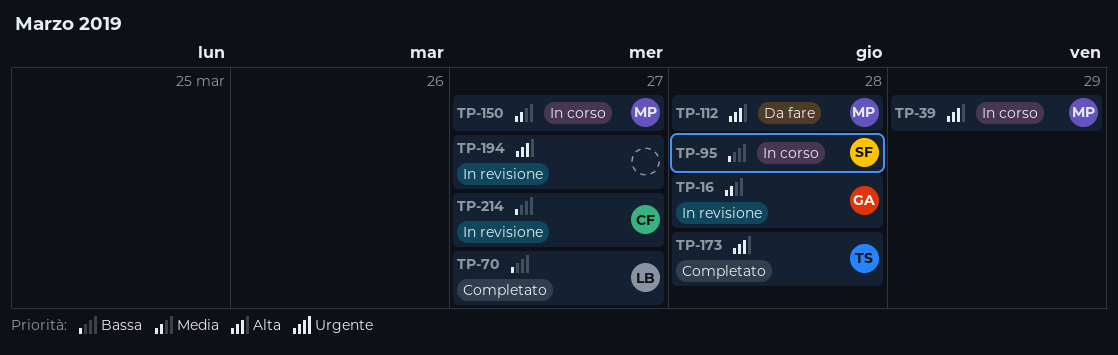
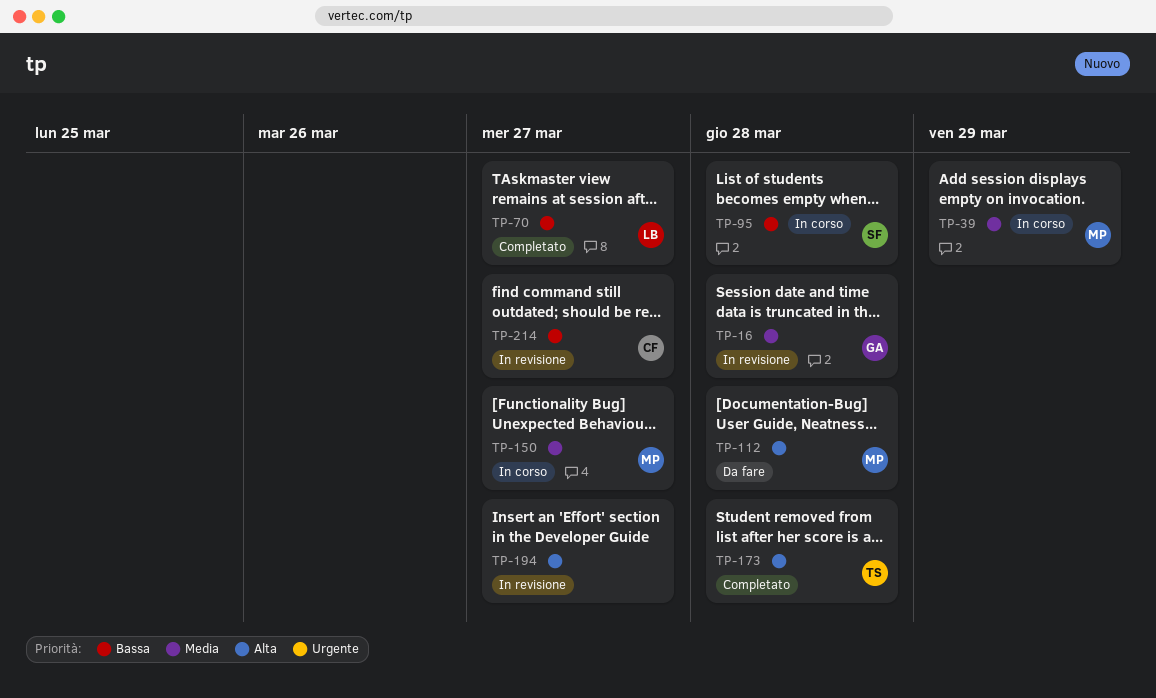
TP-39, priority: Alta -> Media

